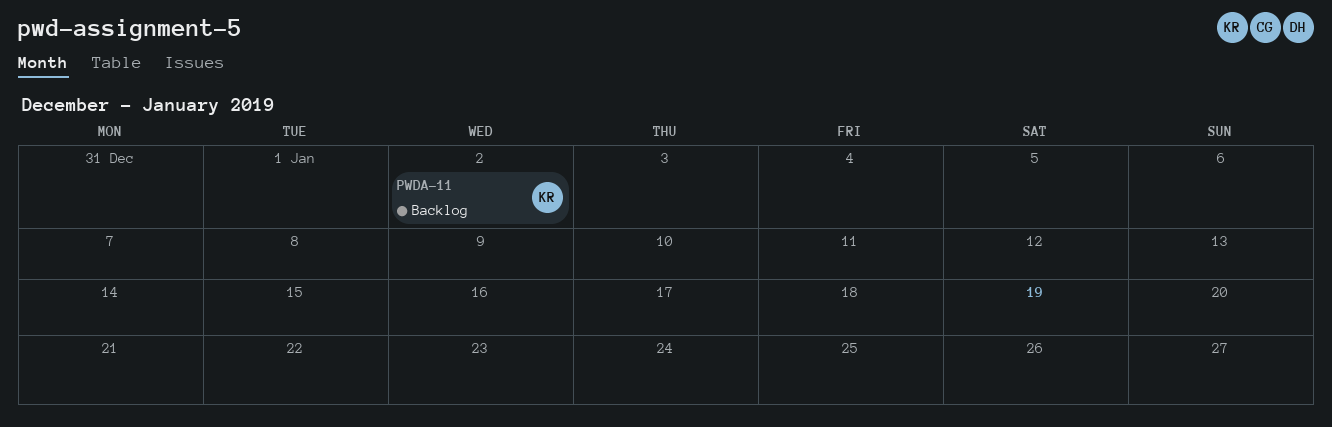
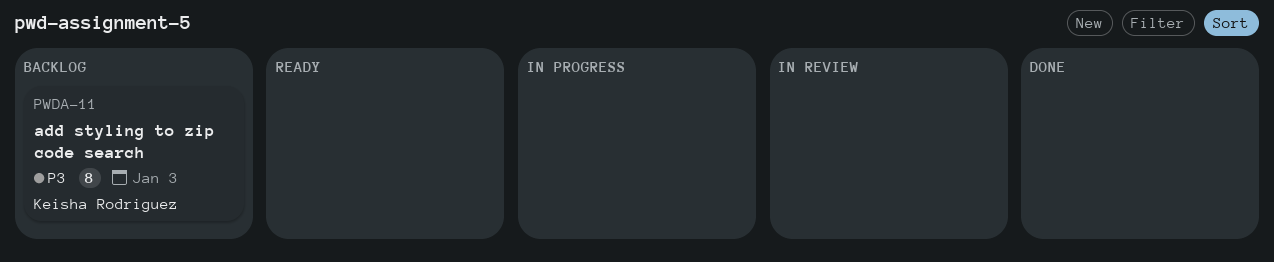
PWDA-11, due: Jan 2 -> Jan 3

